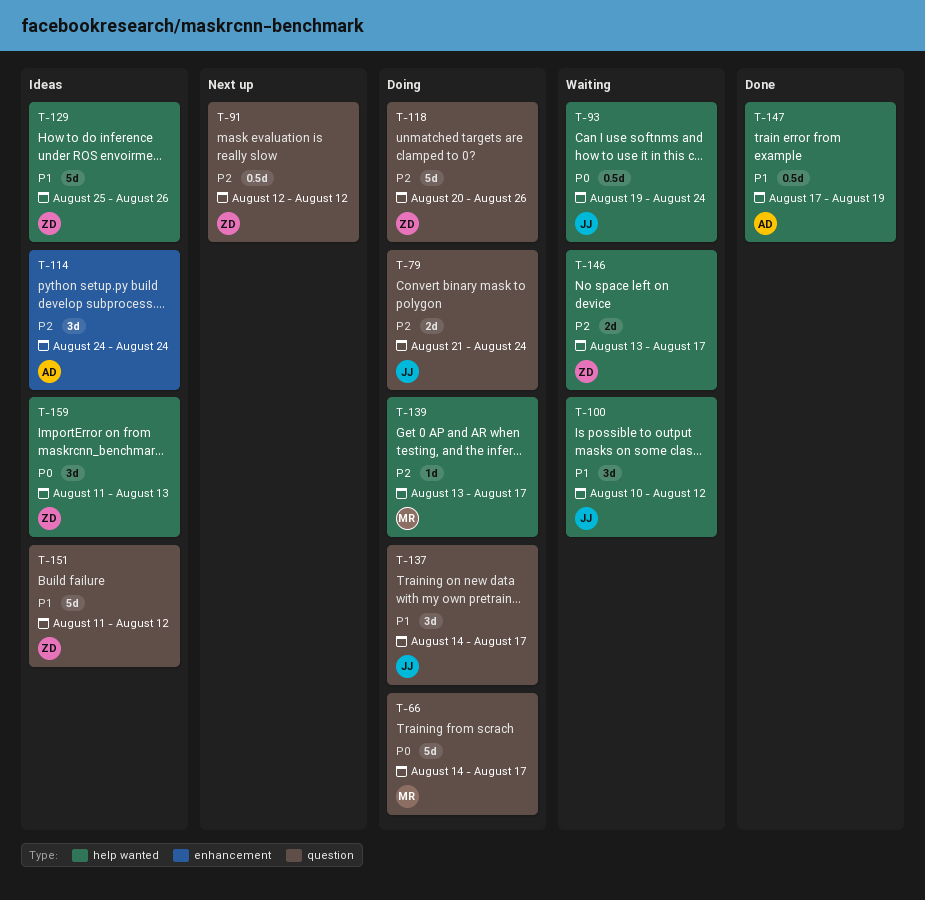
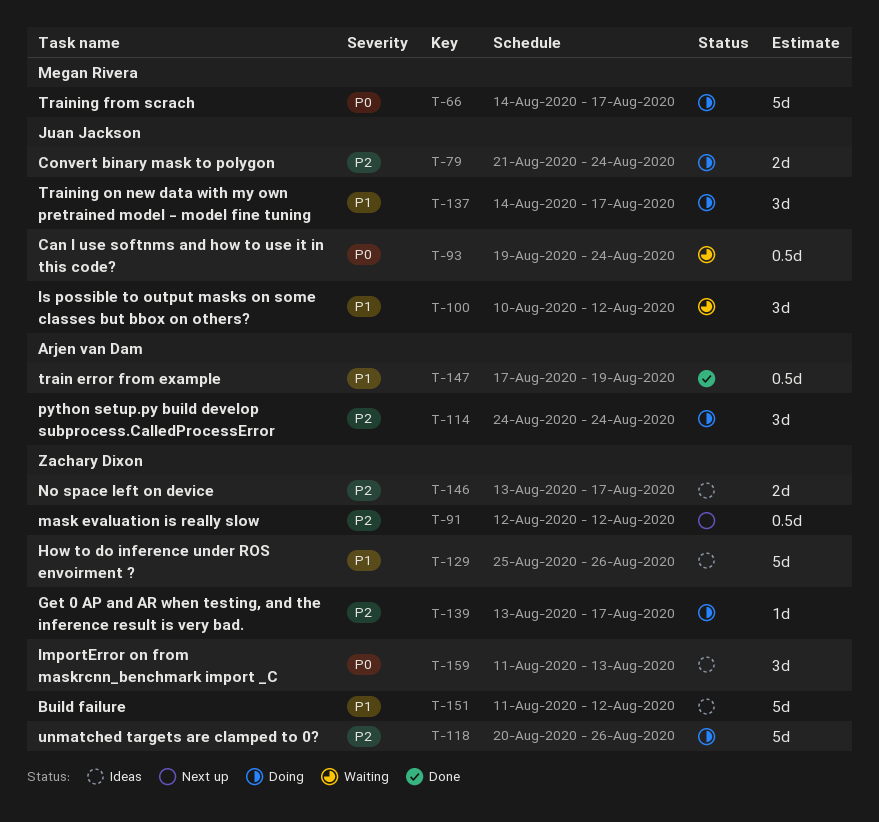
T-114, status: Ideas -> Doing
T-139, owner: Megan Rivera -> Zachary Dixon
T-146, status: Waiting -> Ideas

